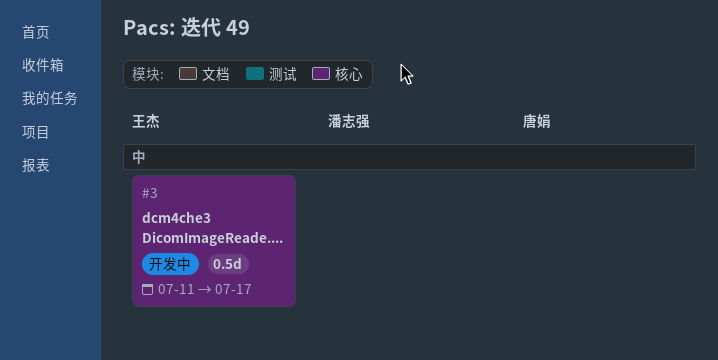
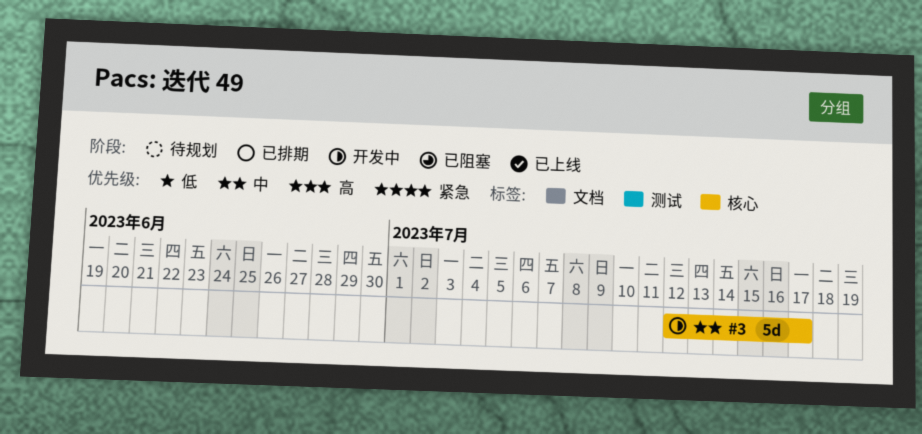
#3, estimate: 0.5d -> 5d
#3, start: Jul 11 -> Jul 12

